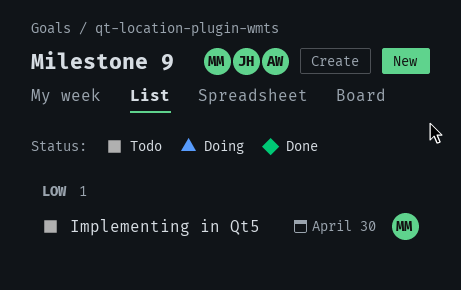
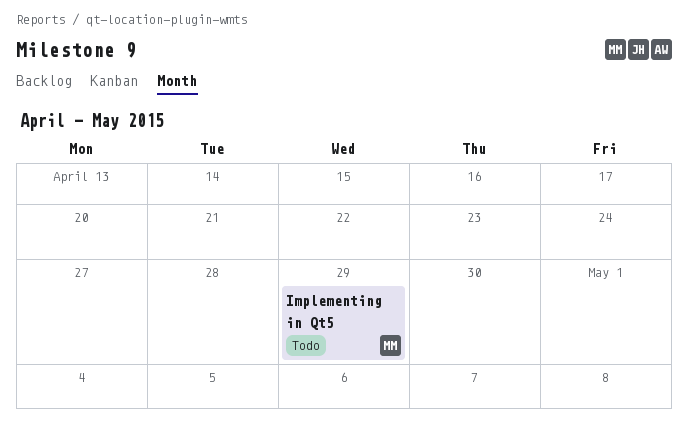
Implementing in Qt5, due: Apr 30 -> Apr 29

